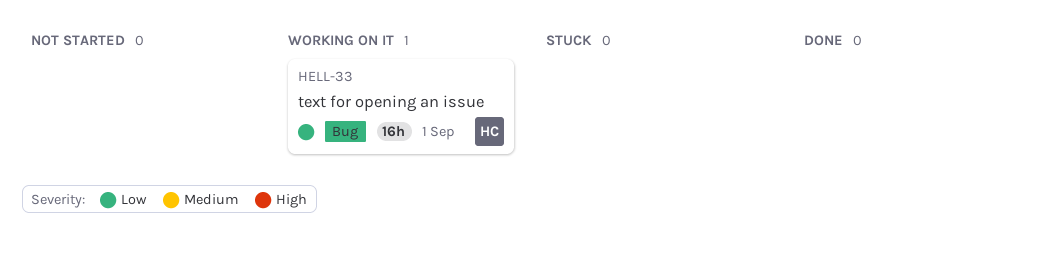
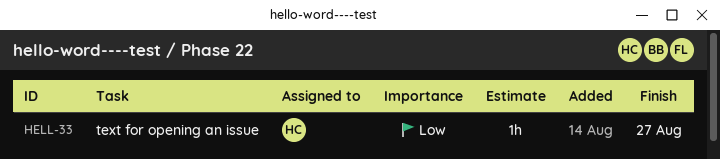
HELL-33, estimate: 16h -> 1h
HELL-33, due: Sep 1 -> Aug 27

